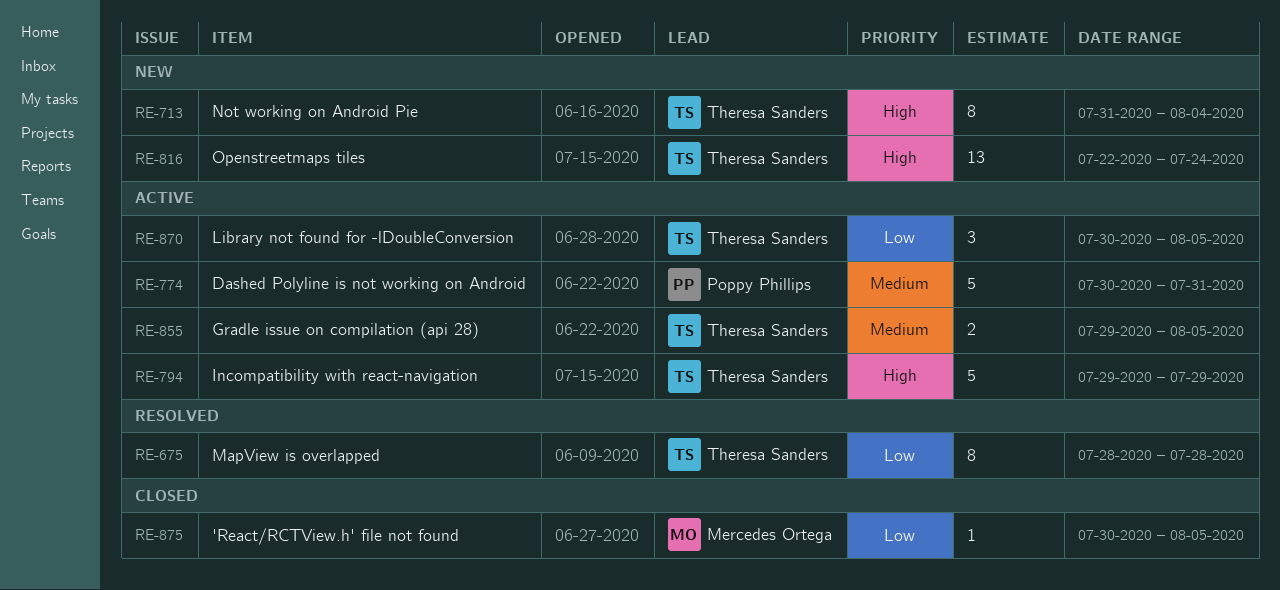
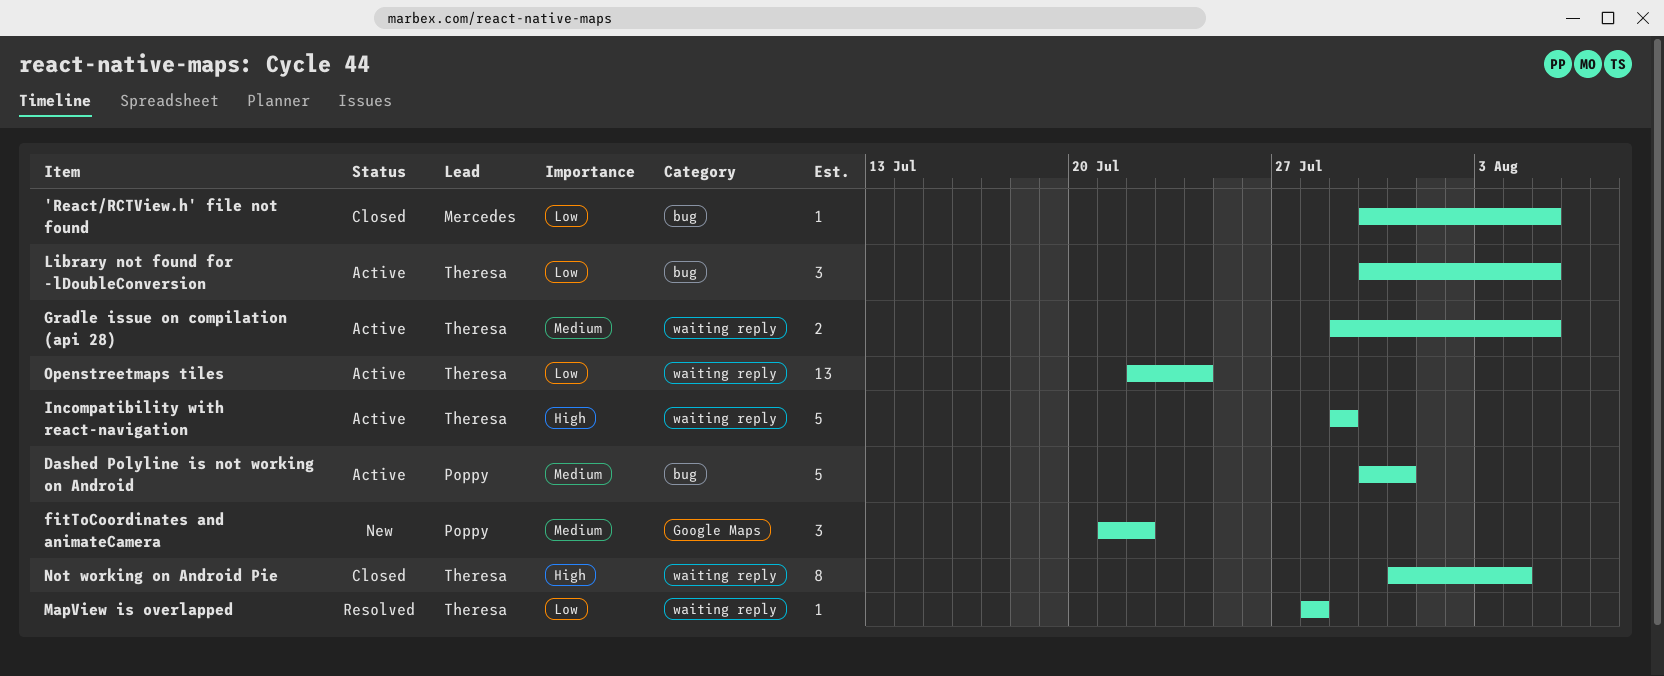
fitToCoordinates and animateCamera: none -> present
MapView is overlapped, estimate: 8 -> 1
Not working on Android Pie, status: New -> Closed
Openstreetmaps tiles, status: New -> Active
Openstreetmaps tiles, priority: High -> Low

